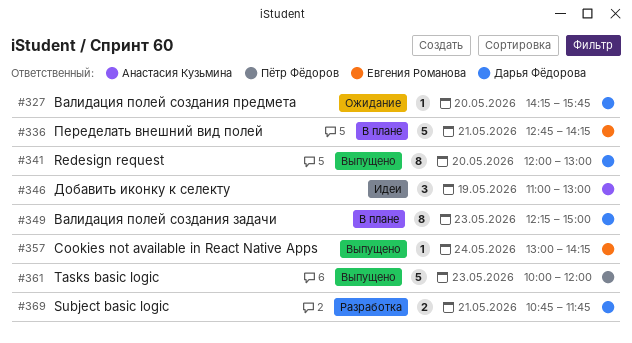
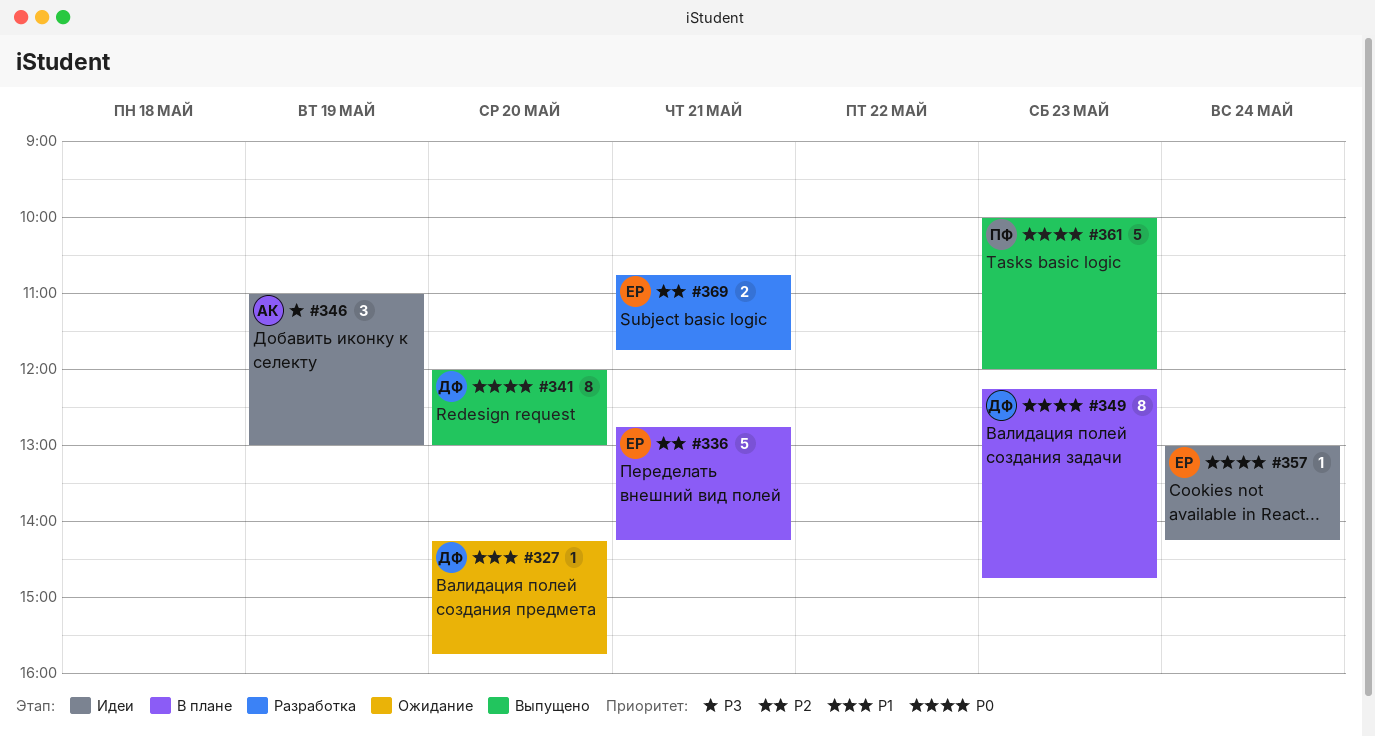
#349, ends: 15:00 -> 14:45
#357, status: Выпущено -> Идеи
#369, owner: Дарья Фёдорова -> Евгения Романова

